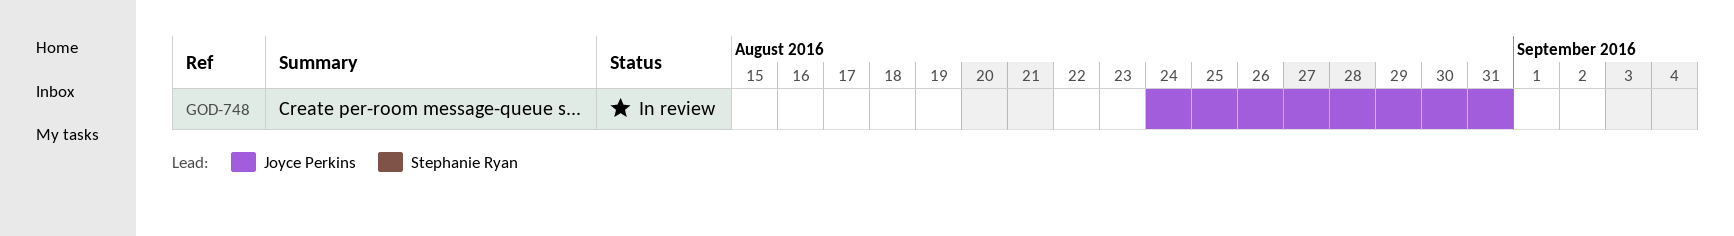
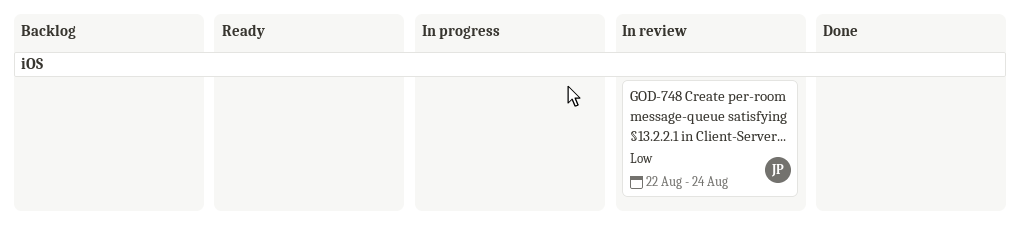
GOD-748, start: Aug 24 -> Aug 22
GOD-748, due: Aug 31 -> Aug 24

